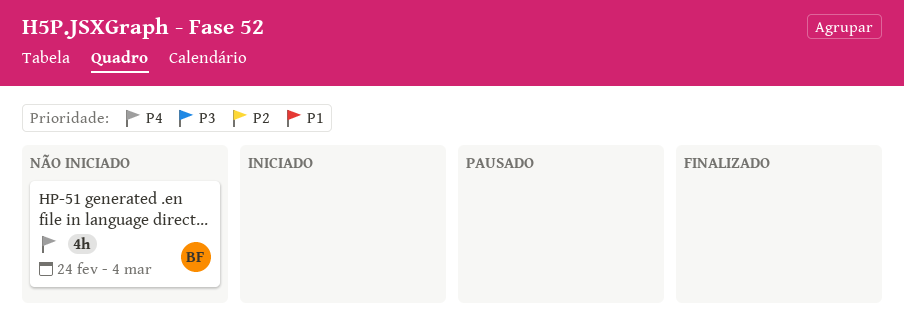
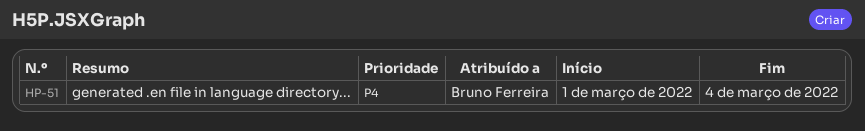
HP-51, start: Feb 24 -> Mar 1

